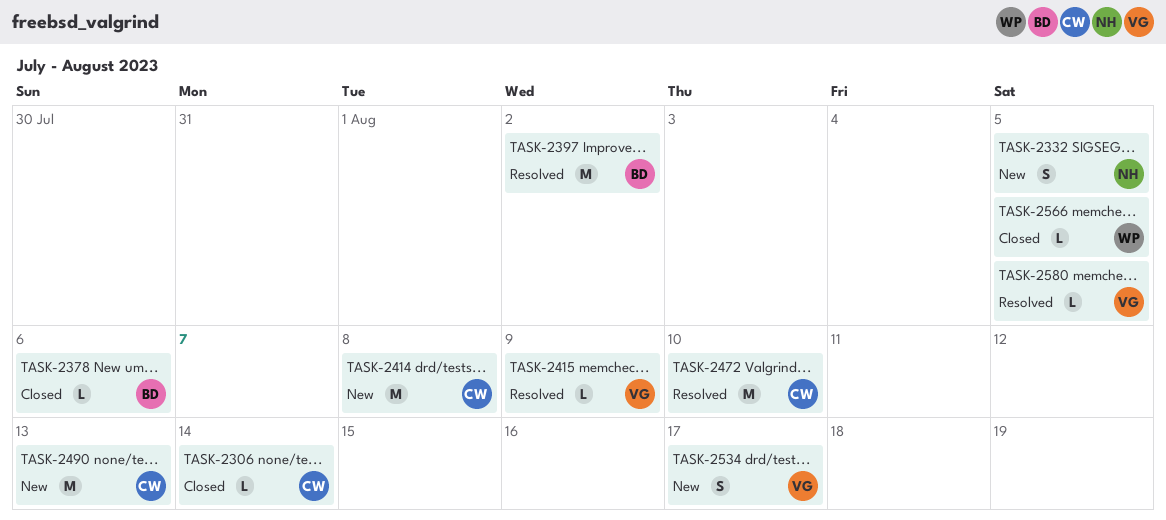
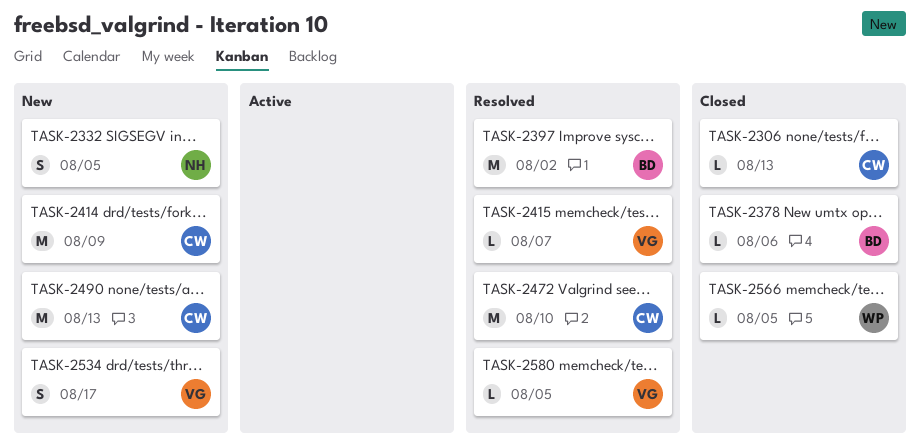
TASK-2306, due: Aug 14 -> Aug 13
TASK-2414, due: Aug 8 -> Aug 9
TASK-2415, due: Aug 9 -> Aug 7

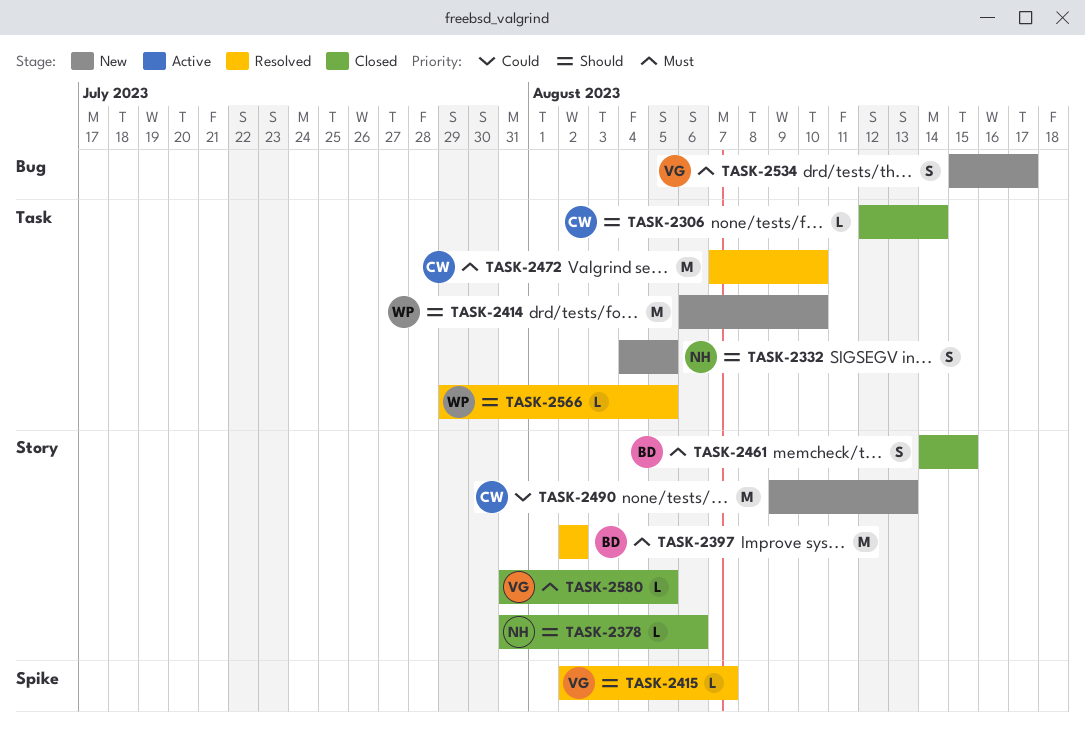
TASK-2306, due: Aug 13 -> Aug 14
TASK-2378, owner: BD -> NH
TASK-2414, owner: CW -> WP
TASK-2414, due: Aug 9 -> Aug 10
TASK-2461: none -> present
TASK-2566, status: Closed -> Resolved
TASK-2580, status: Resolved -> Closed

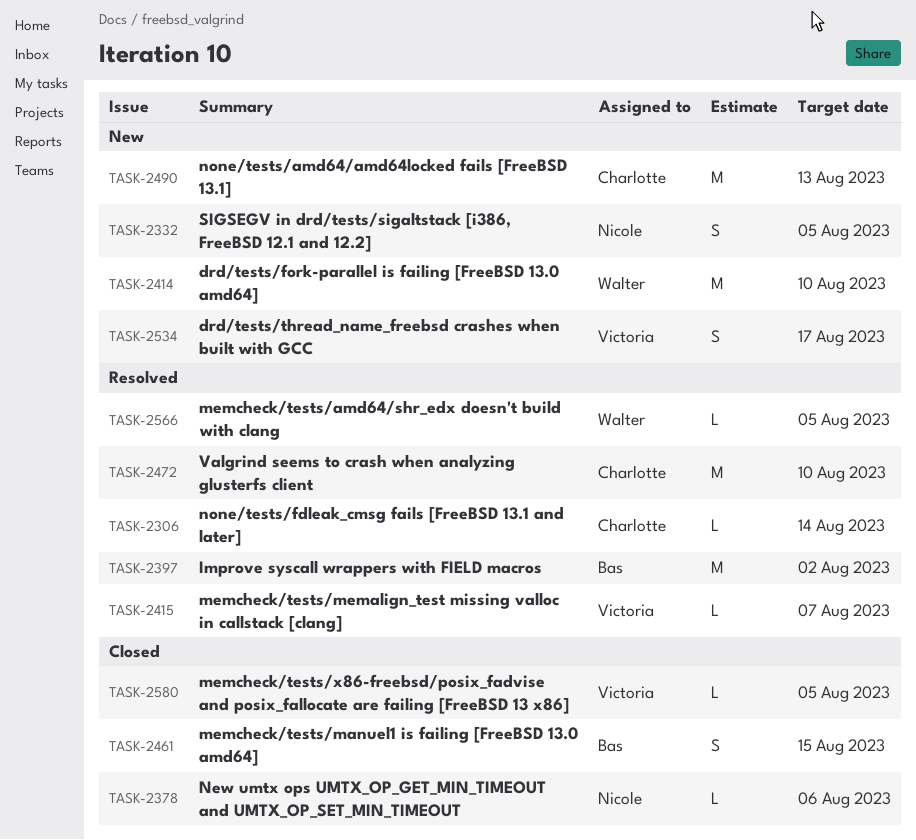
TASK-2306, status: Closed -> Resolved

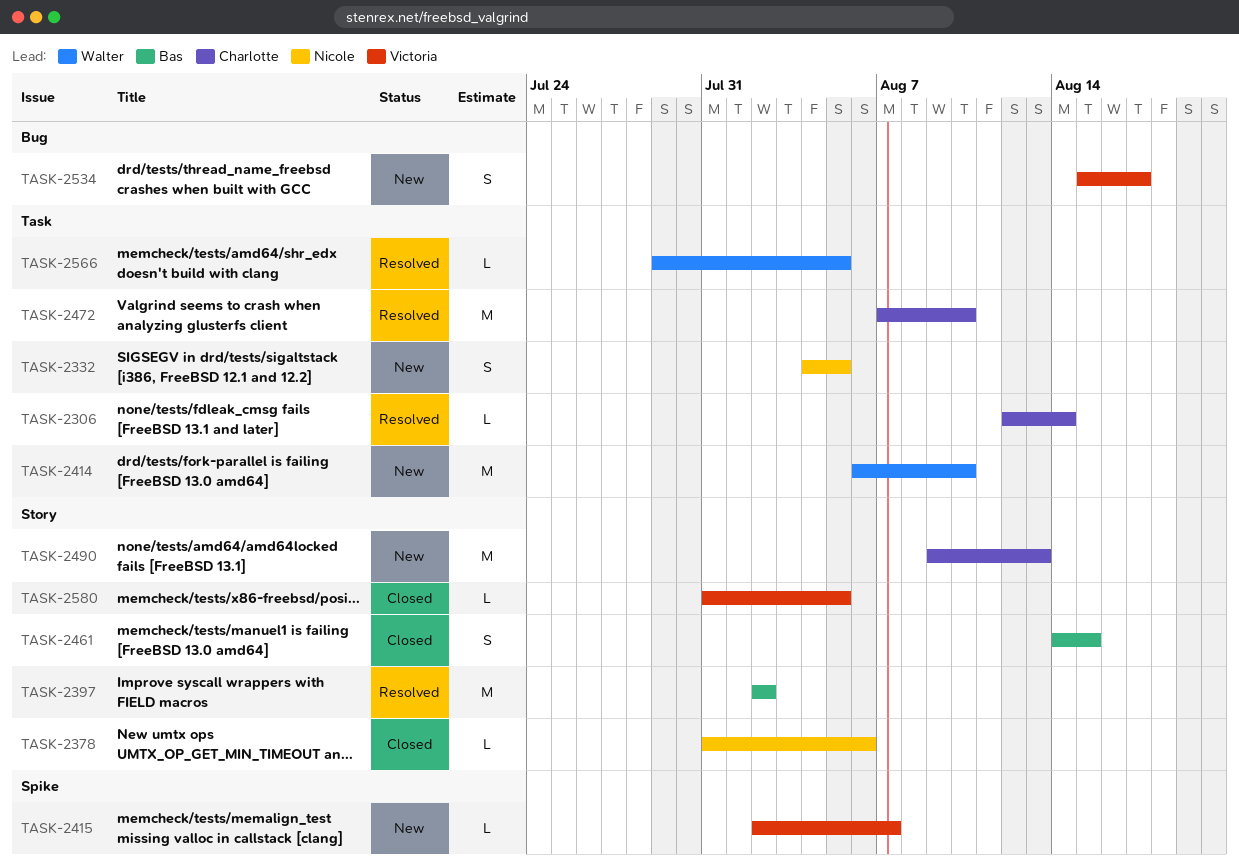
TASK-2415, status: Resolved -> New

